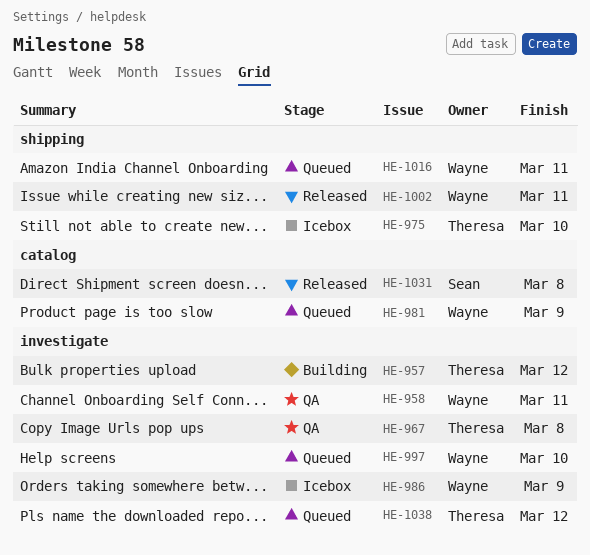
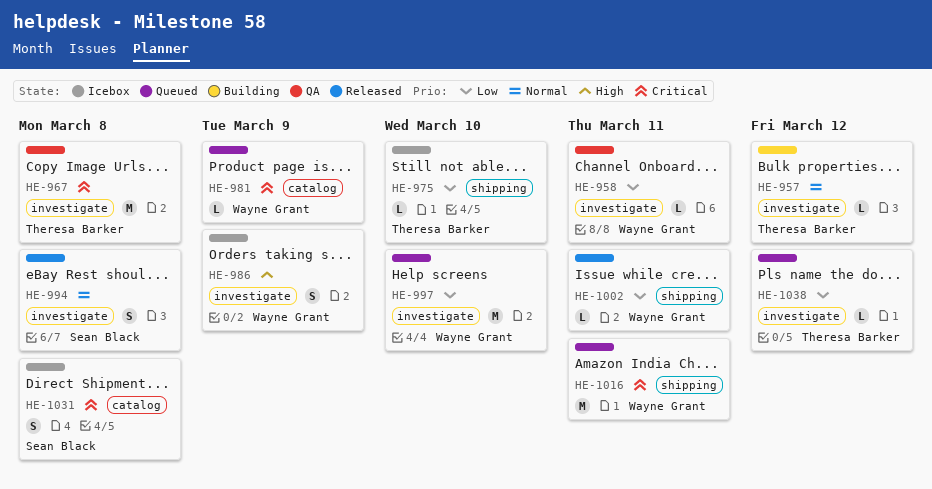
HE-994: none -> present
HE-1031, status: Released -> Icebox

